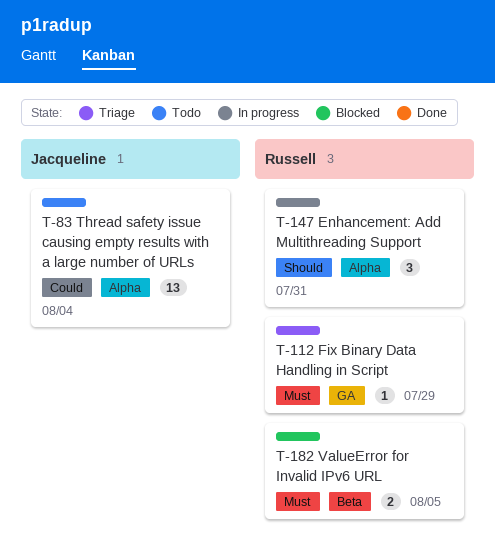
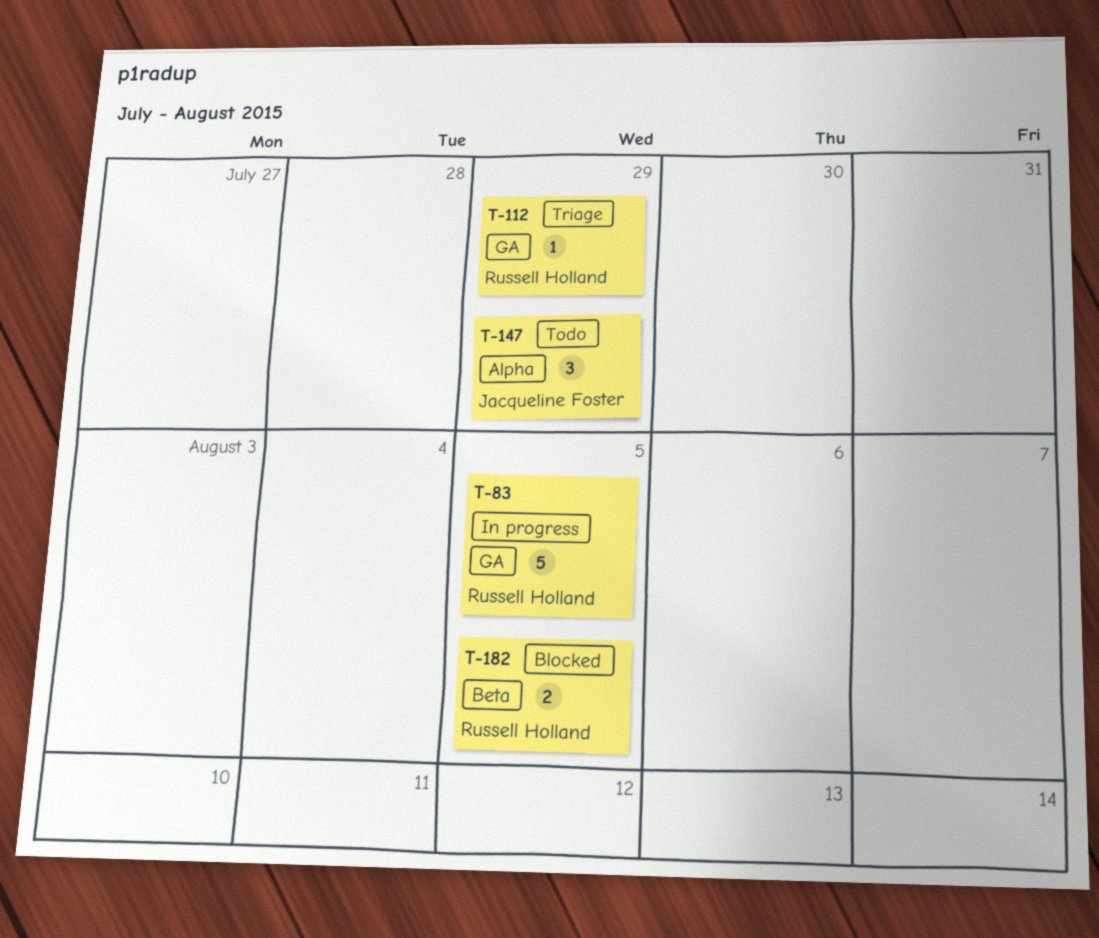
T-83, status: Todo -> In progress
T-83, owner: Jacqueline Foster -> Russell Holland
T-83, label: Alpha -> GA
T-83, estimate: 13 -> 5
T-83, due: Aug 4 -> Aug 5
T-147, status: In progress -> Todo
T-147, owner: Russell Holland -> Jacqueline Foster
T-147, due: Jul 31 -> Jul 29

